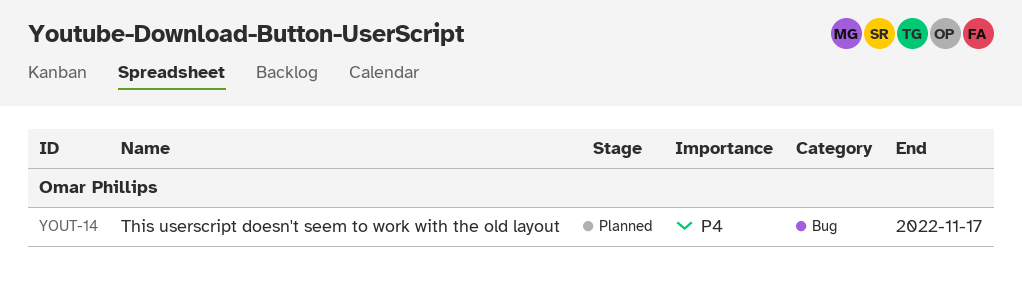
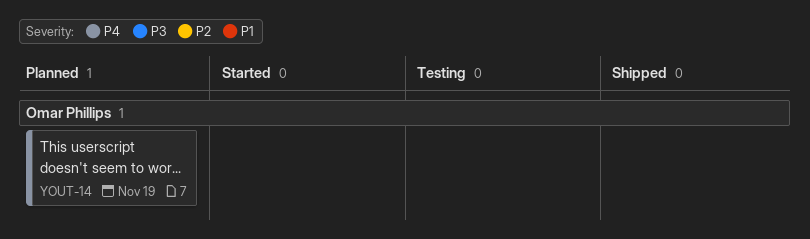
YOUT-14, due: Nov 17 -> Nov 19

